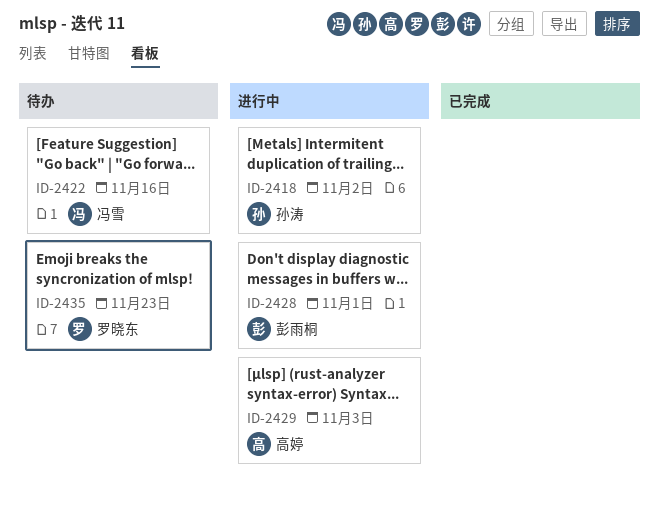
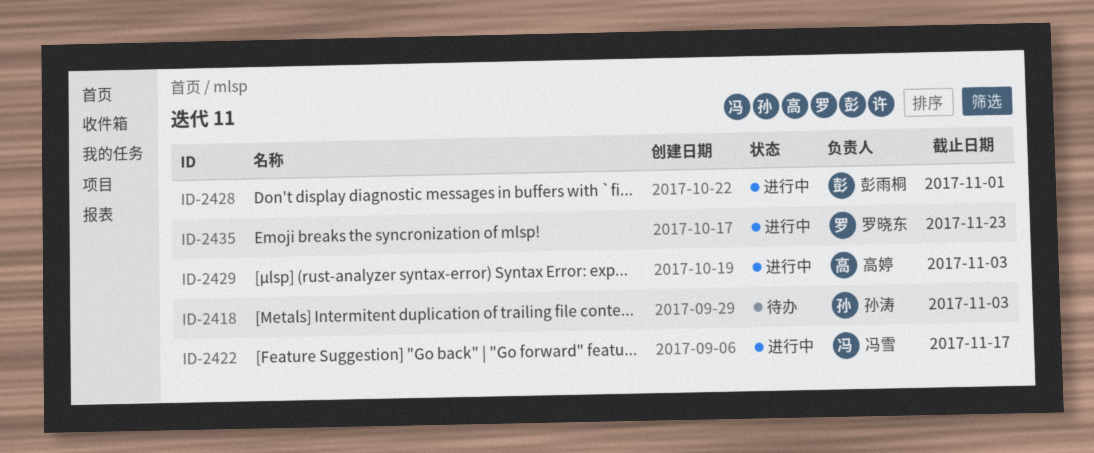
ID-2418, status: 进行中 -> 待办
ID-2418, due: Nov 2 -> Nov 3
ID-2422, status: 待办 -> 进行中
ID-2422, due: Nov 16 -> Nov 17
ID-2435, status: 待办 -> 进行中

